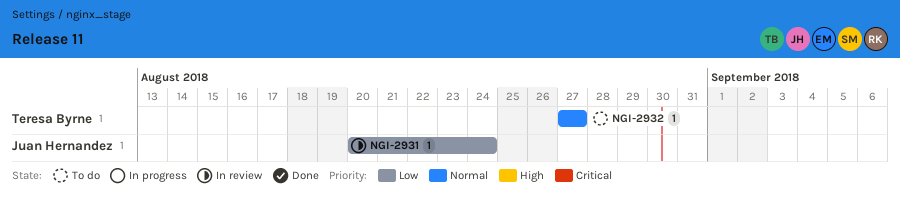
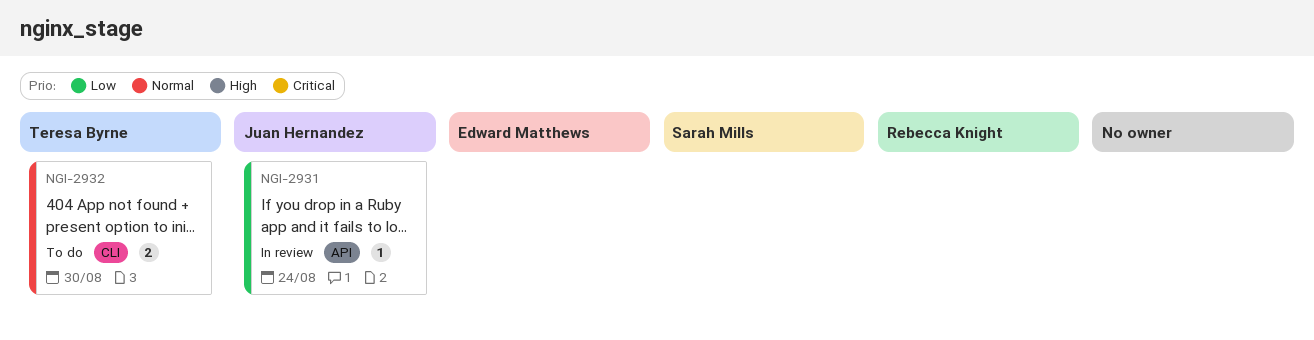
NGI-2932, estimate: 1 -> 2
NGI-2932, due: Aug 27 -> Aug 30

